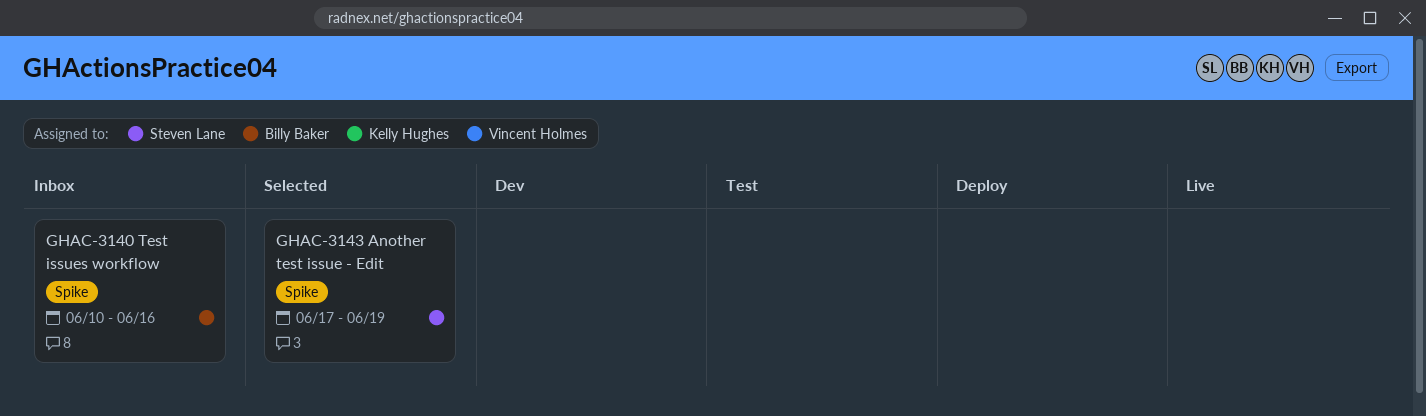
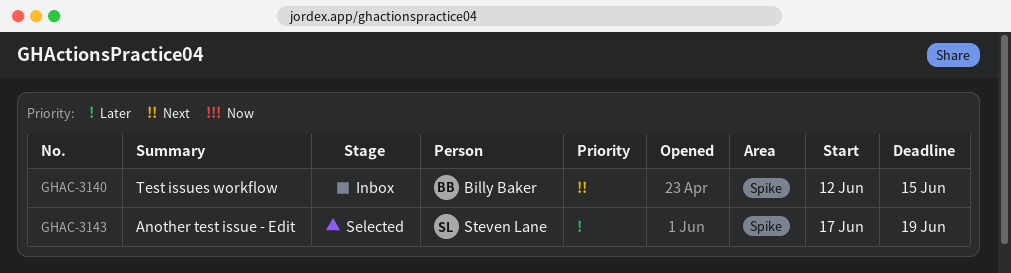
GHAC-3140, start: Jun 10 -> Jun 12
GHAC-3140, due: Jun 16 -> Jun 15

